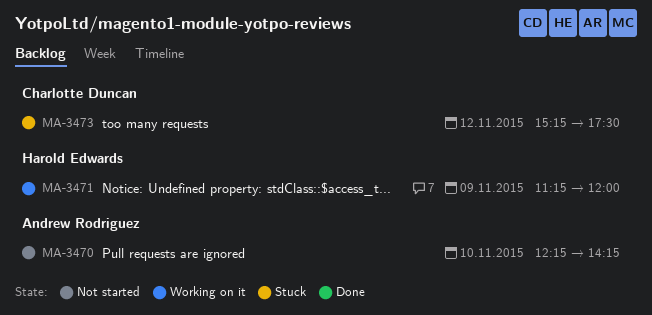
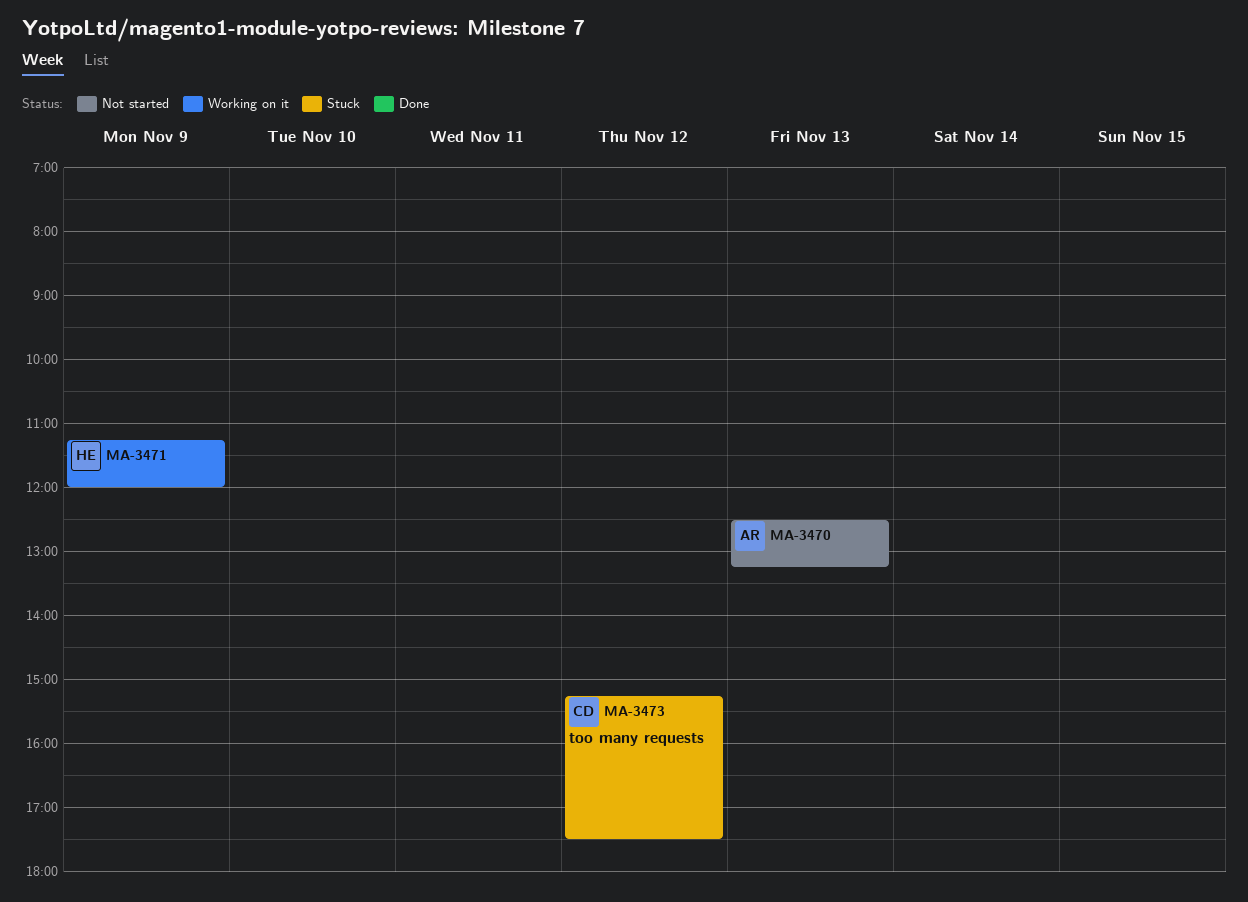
MA-3470, day: Nov 10 -> Nov 13
MA-3470, begins: 12:15 -> 12:30
MA-3470, ends: 14:15 -> 13:15

